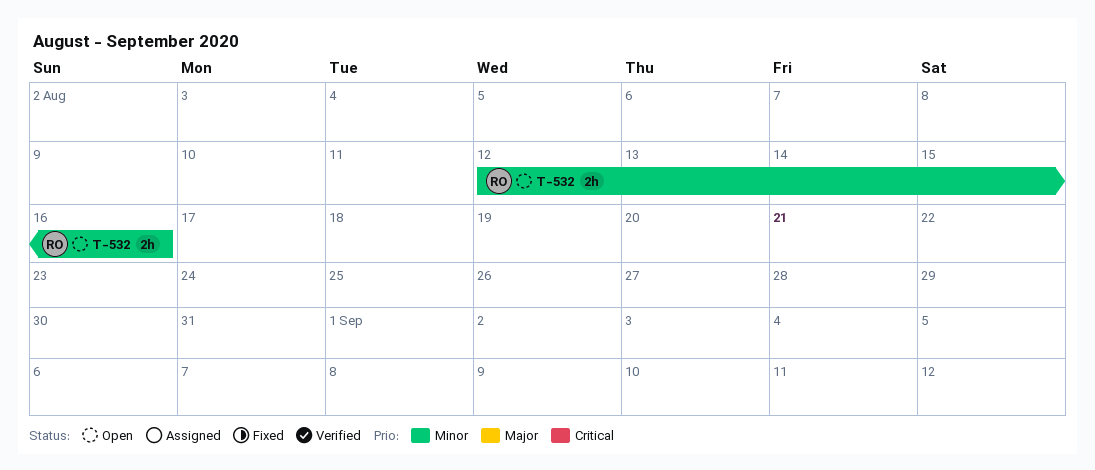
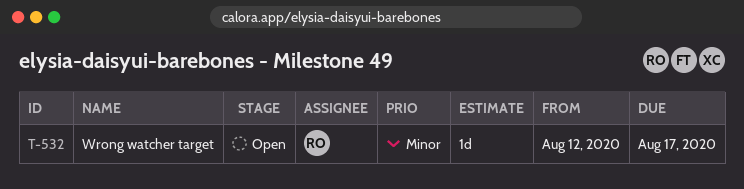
T-532, estimate: 2h -> 1d
T-532, due: Aug 16 -> Aug 17

